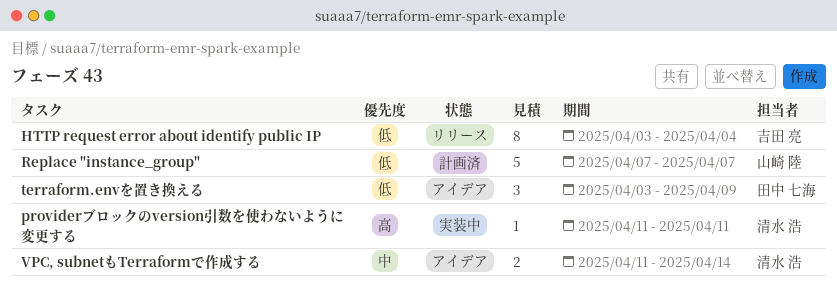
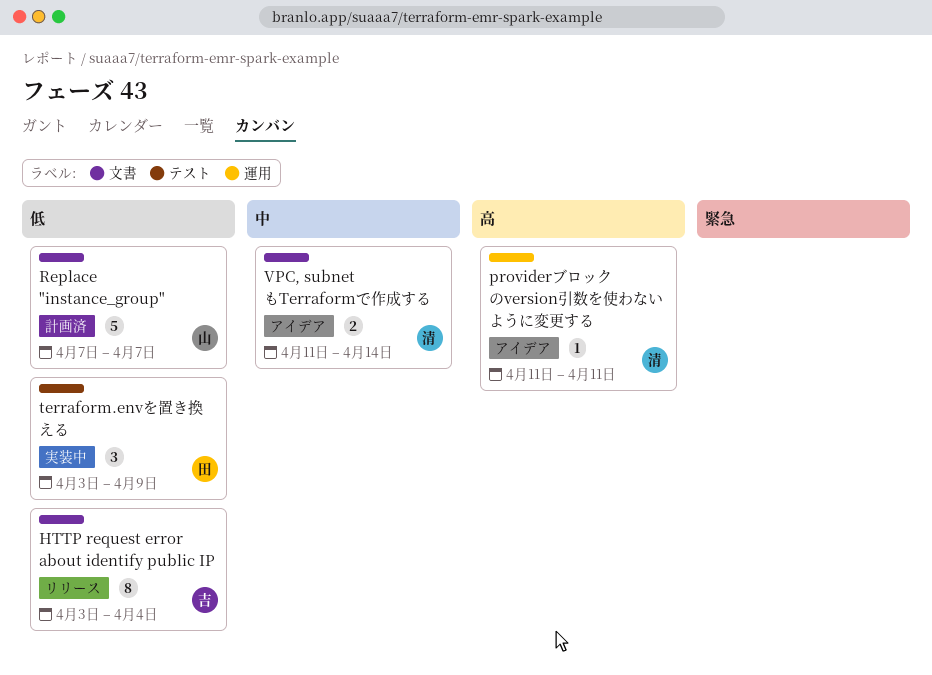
providerブロックのversion引数を使わないように変更する, status: 実装中 -> アイデア
terraform.envを置き換える, status: アイデア -> 実装中

